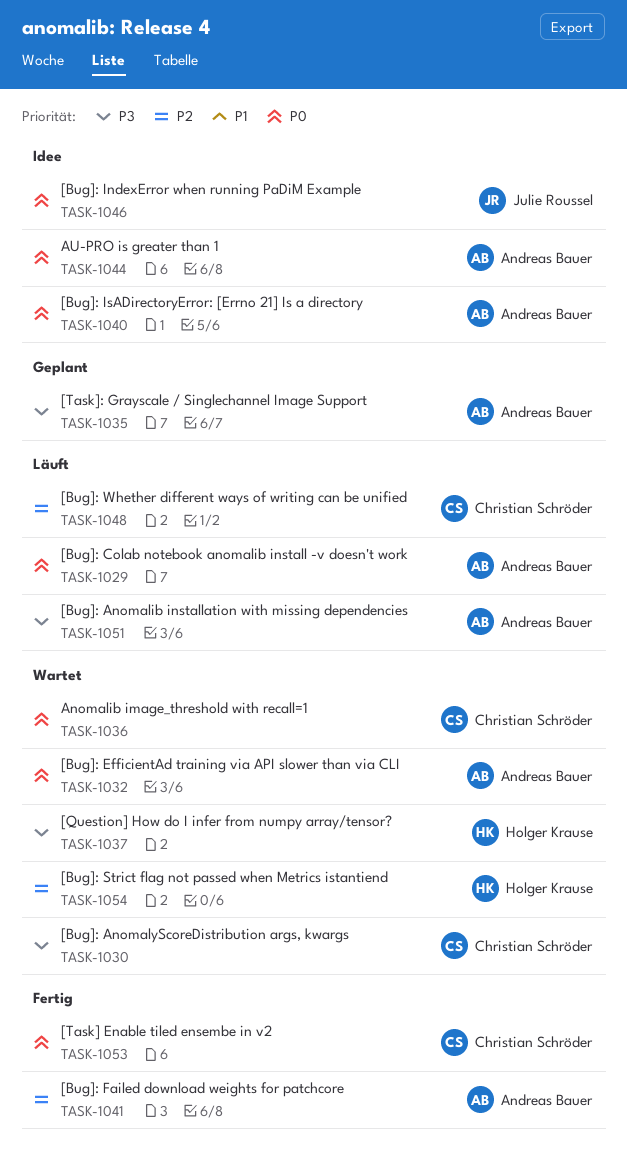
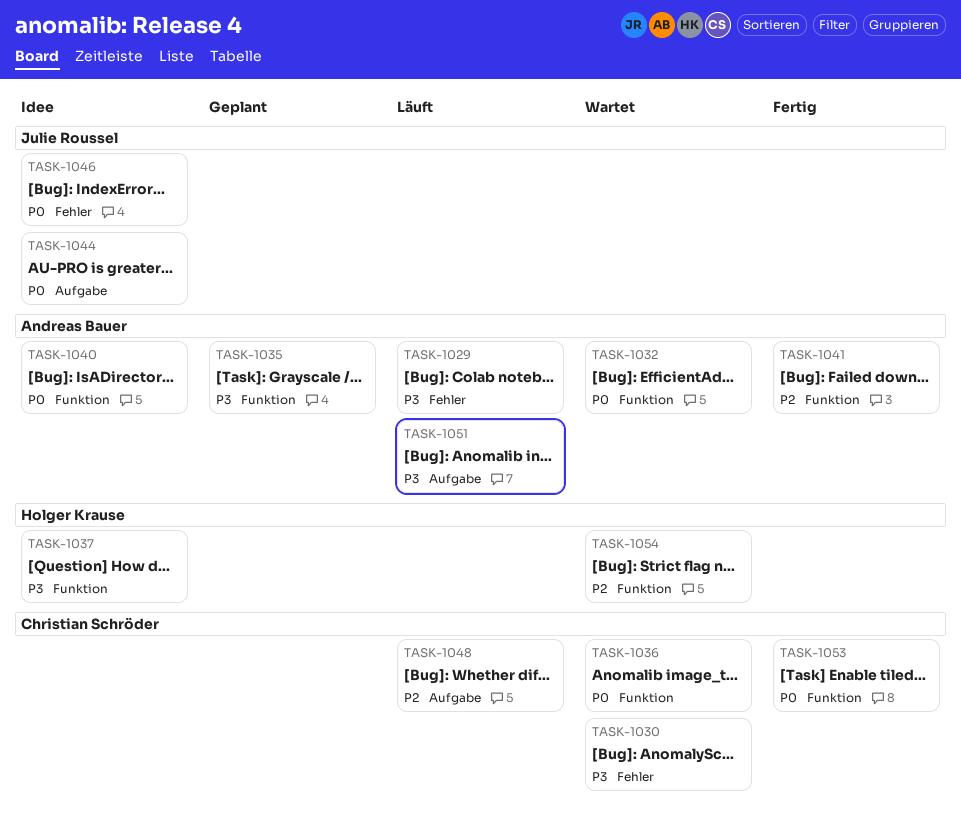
TASK-1029, priority: P0 -> P3
TASK-1037, status: Wartet -> Idee
TASK-1044, owner: Andreas Bauer -> Julie Roussel

